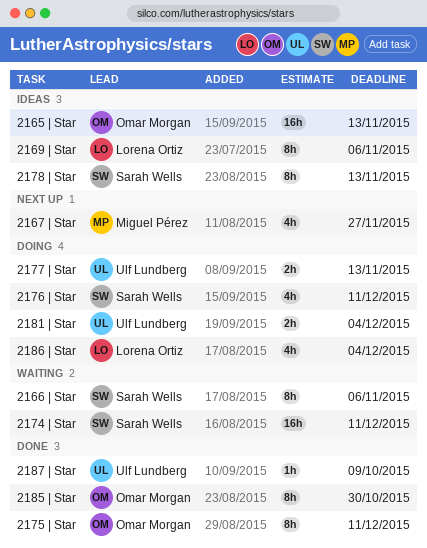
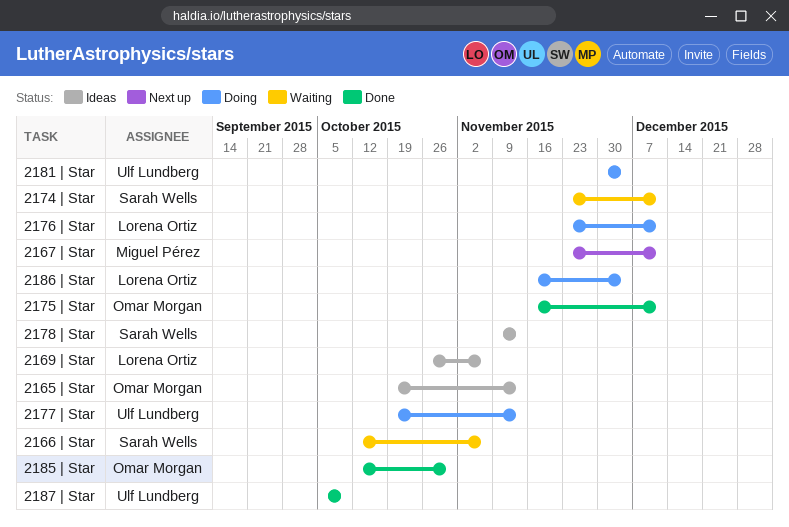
2167 | Star, due: Nov 27 -> Dec 11
2176 | Star, owner: Sarah Wells -> Lorena Ortiz

